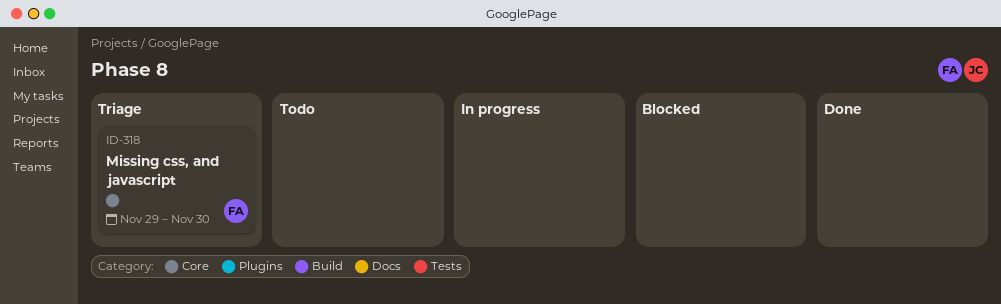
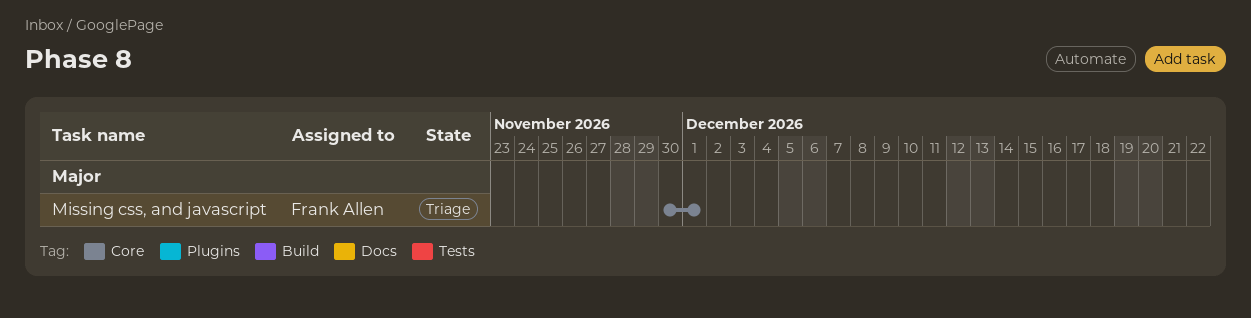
Missing css, and javascript, start: Nov 29 -> Nov 30
Missing css, and javascript, due: Nov 30 -> Dec 1

